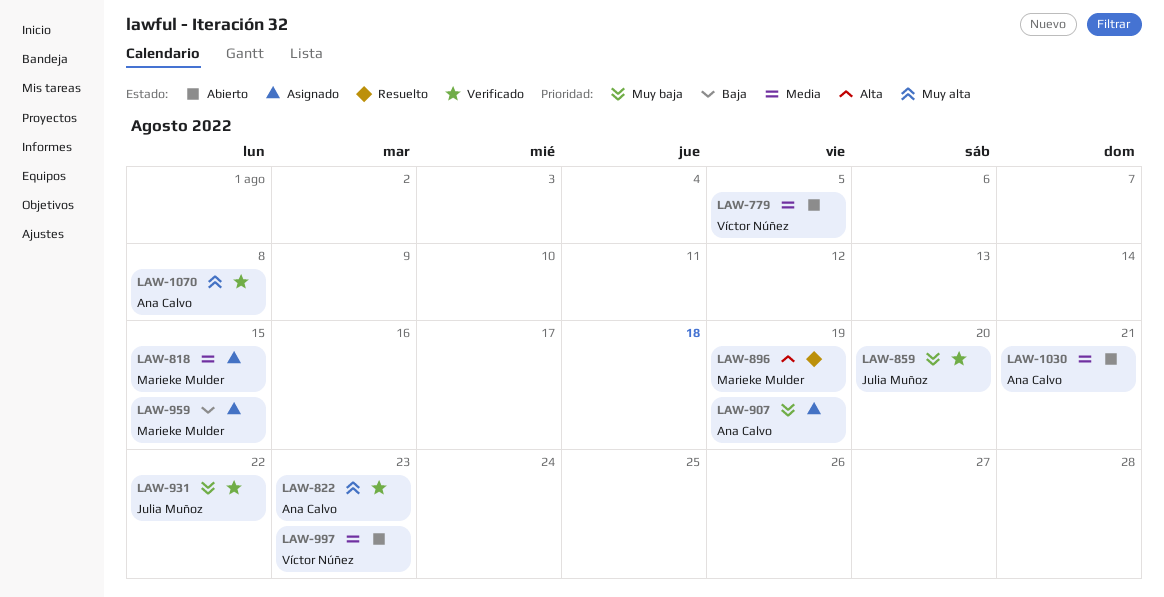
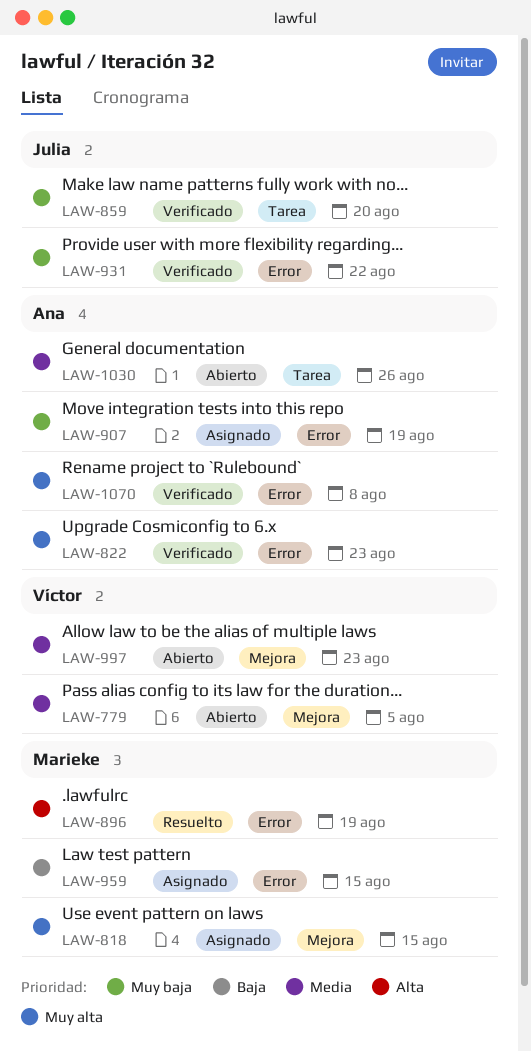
LAW-818, priority: Media -> Muy alta
LAW-1030, due: Aug 21 -> Aug 26

